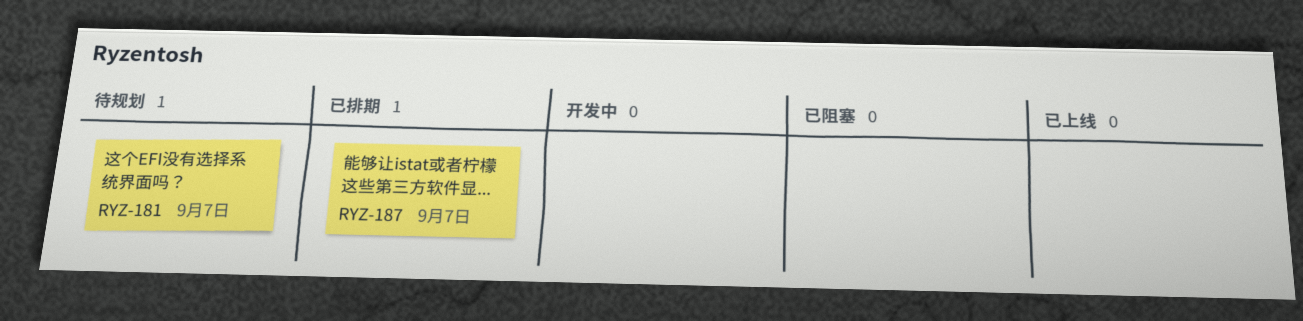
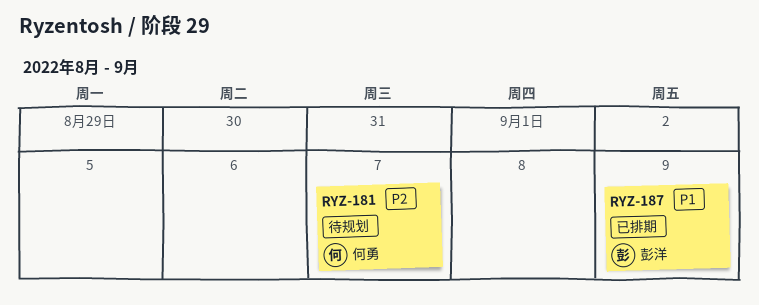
RYZ-187, due: Sep 7 -> Sep 9

